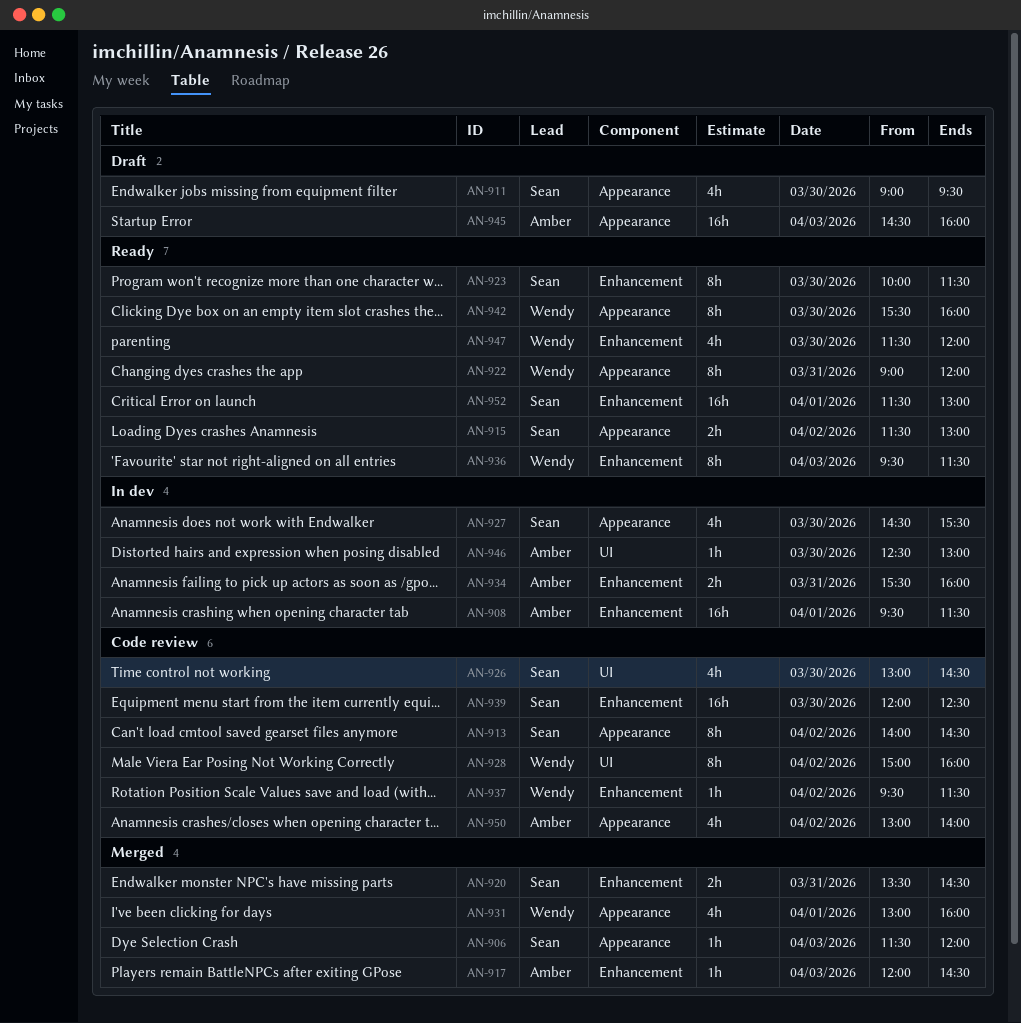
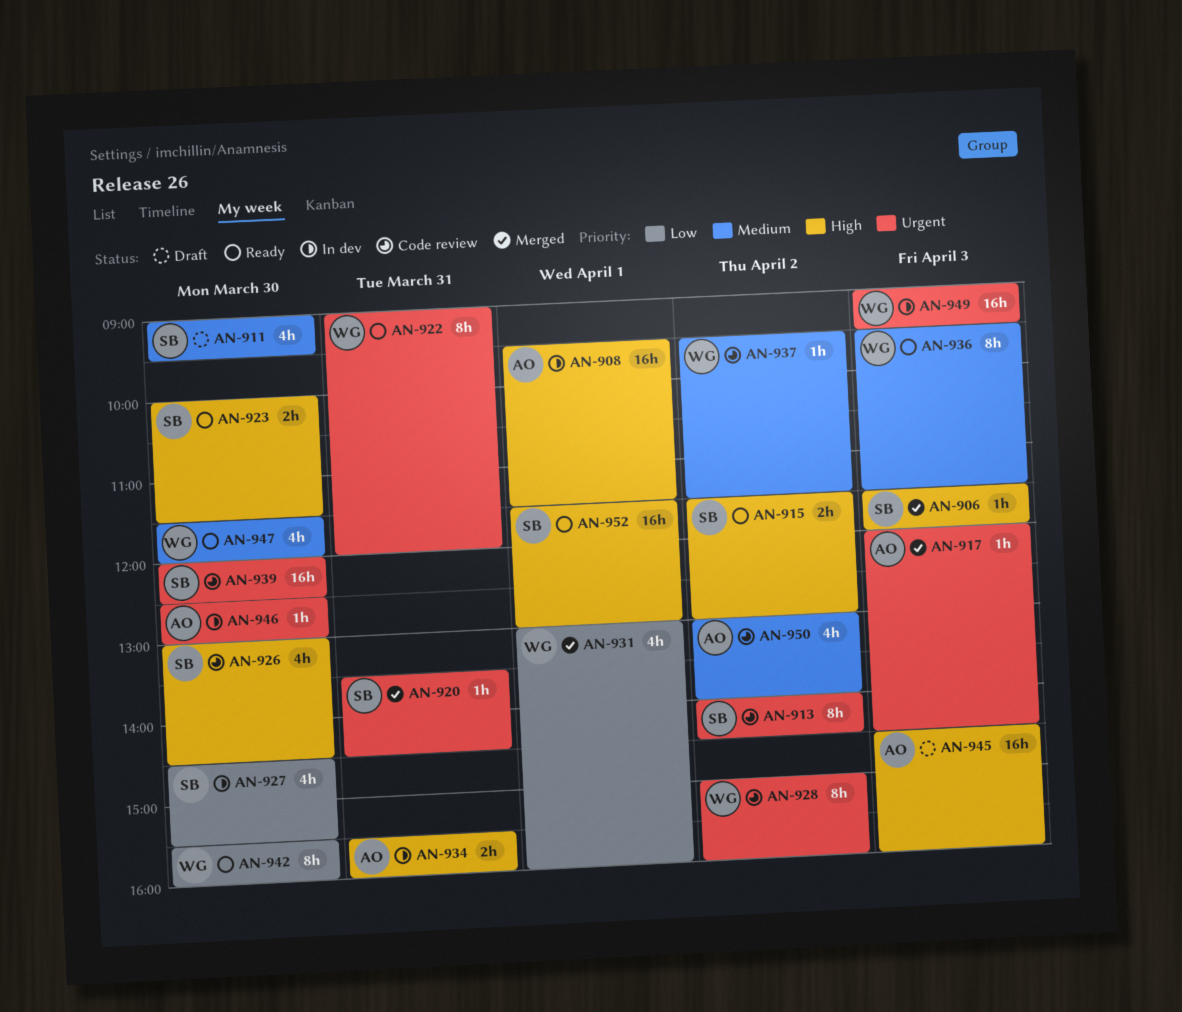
AN-920, estimate: 2h -> 1h
AN-923, estimate: 8h -> 2h
AN-949: none -> present

